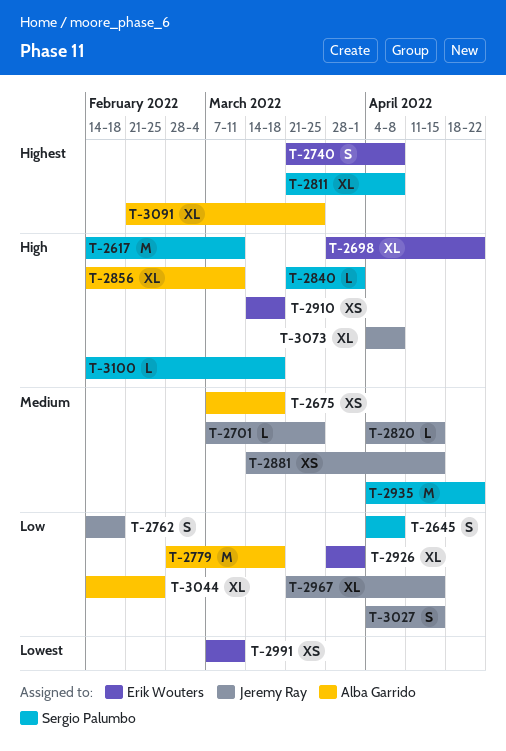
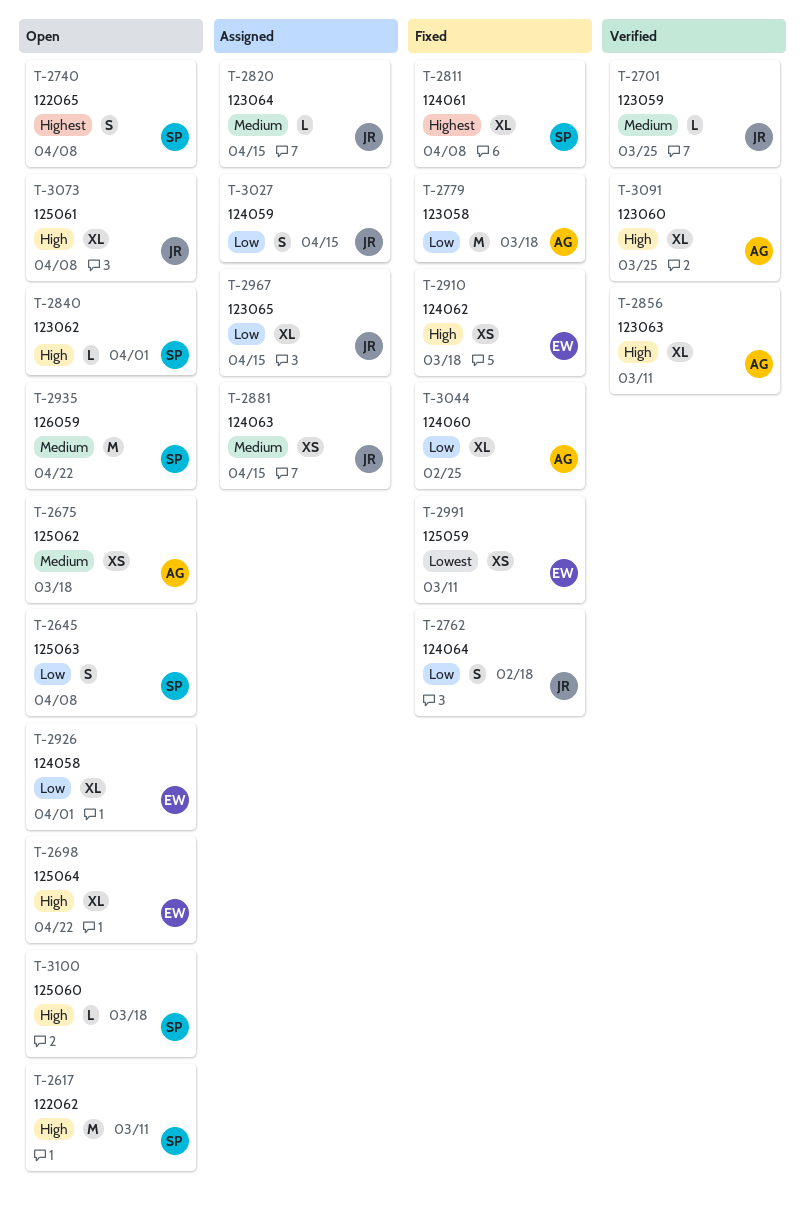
T-2740, owner: Erik Wouters -> Sergio Palumbo
T-3091, priority: Highest -> High

